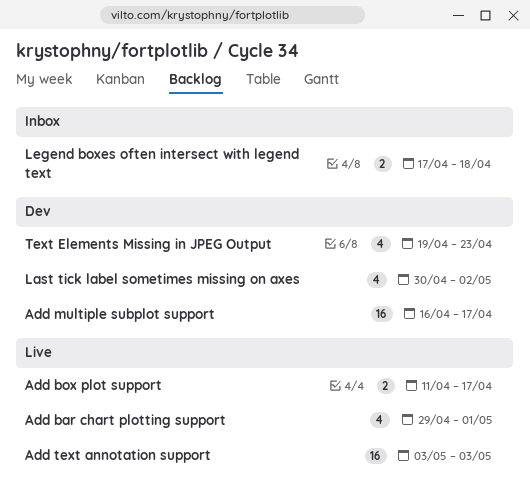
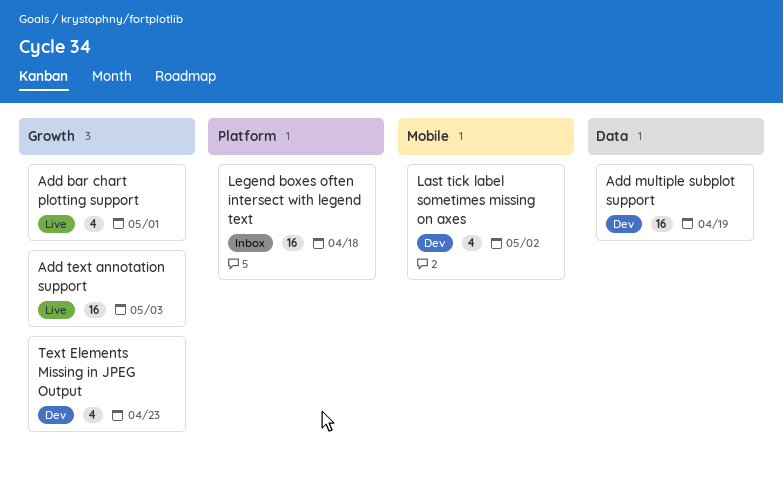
Add box plot support: present -> none
Add multiple subplot support, due: Apr 17 -> Apr 19
Legend boxes often intersect with legend text, estimate: 2 -> 16

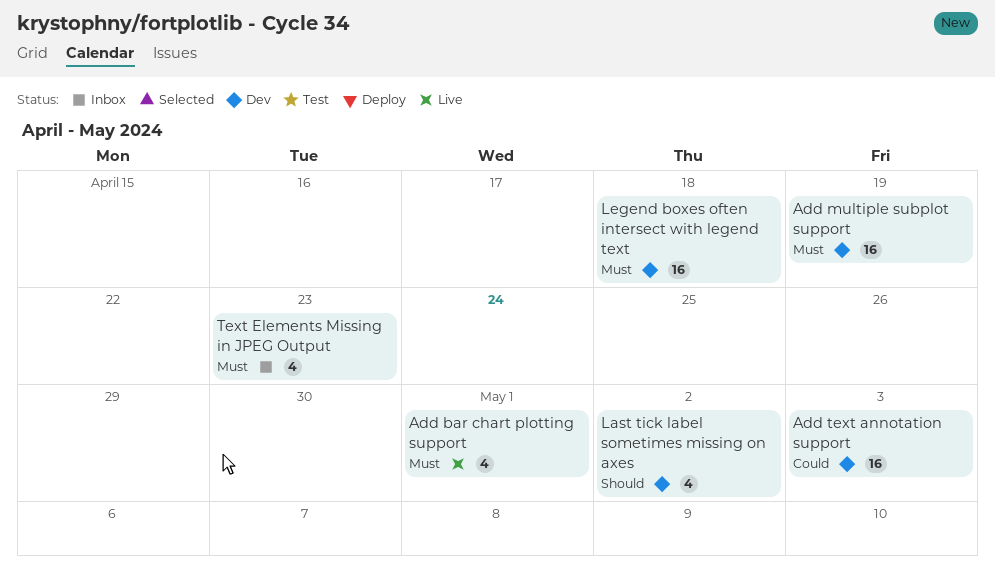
Add text annotation support, status: Live -> Dev
Legend boxes often intersect with legend text, status: Inbox -> Dev
Text Elements Missing in JPEG Output, status: Dev -> Inbox

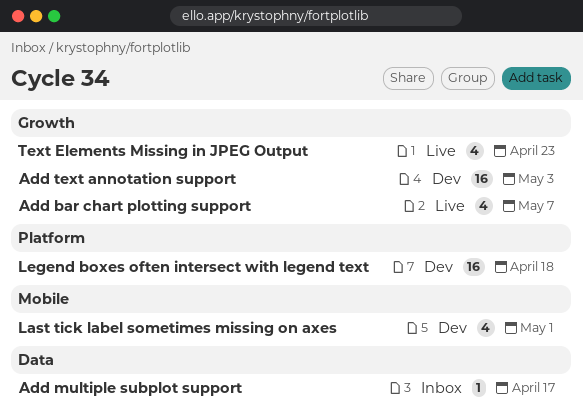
Add bar chart plotting support, due: May 1 -> May 7
Add multiple subplot support, status: Dev -> Inbox
Add multiple subplot support, estimate: 16 -> 1
Add multiple subplot support, due: Apr 19 -> Apr 17
Last tick label sometimes missing on axes, due: May 2 -> May 1
Text Elements Missing in JPEG Output, status: Inbox -> Live

